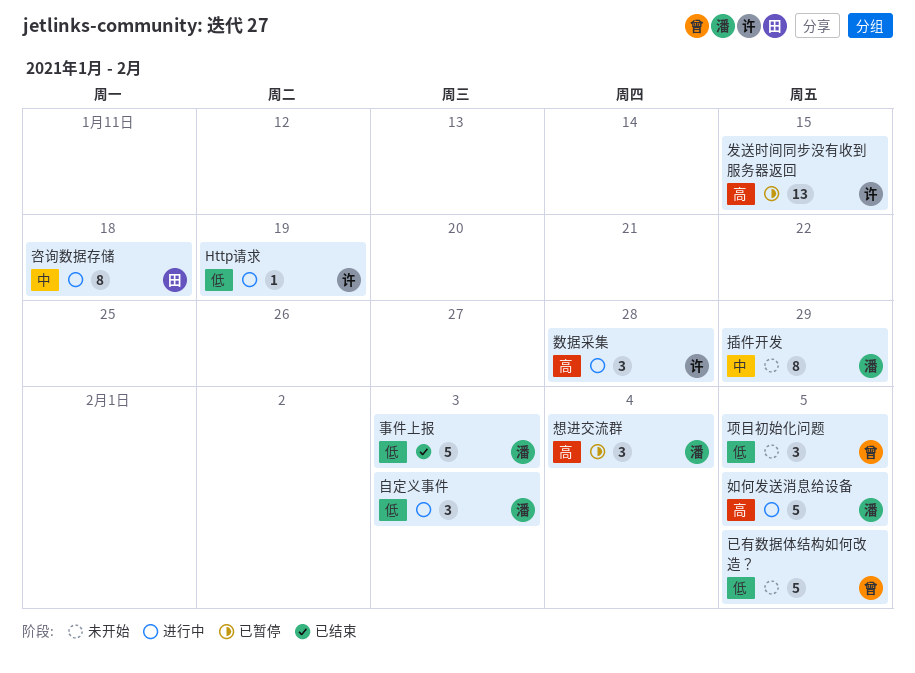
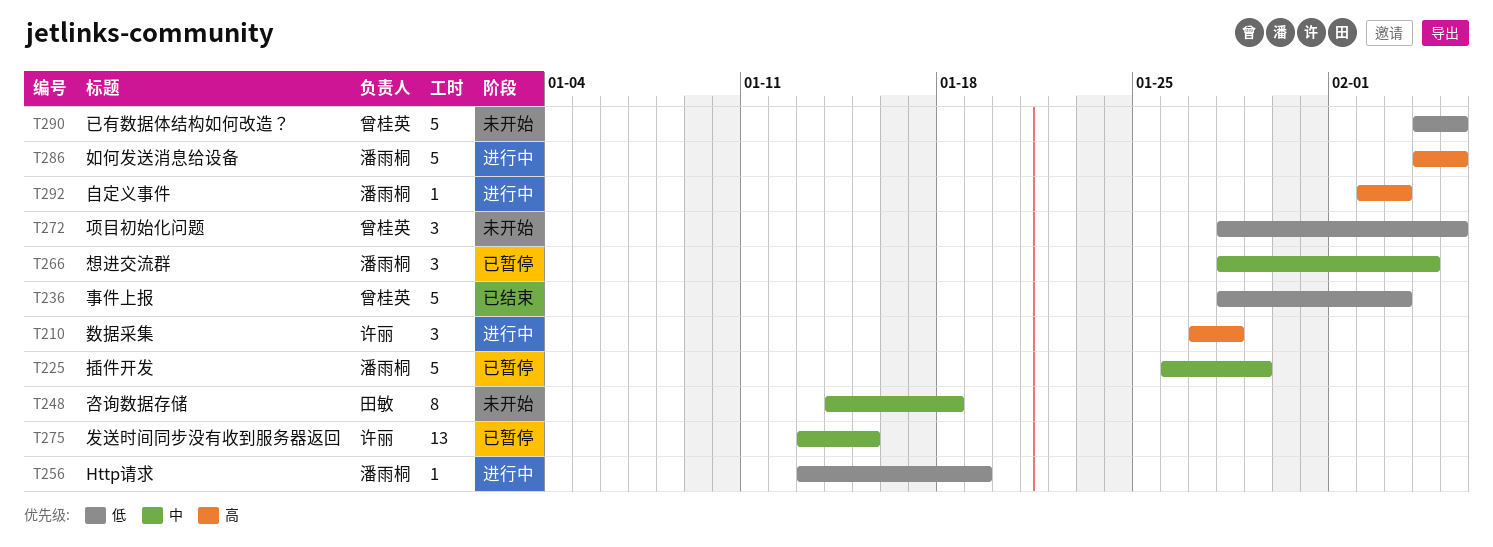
Http请求, owner: 许丽 -> 潘雨桐
事件上报, owner: 潘雨桐 -> 曾桂英
发送时间同步没有收到服务器返回, priority: 高 -> 中
咨询数据存储, status: 进行中 -> 未开始
想进交流群, priority: 高 -> 中
插件开发, status: 未开始 -> 已暂停
插件开发, estimate: 8 -> 5
自定义事件, priority: 低 -> 高
自定义事件, estimate: 3 -> 1

